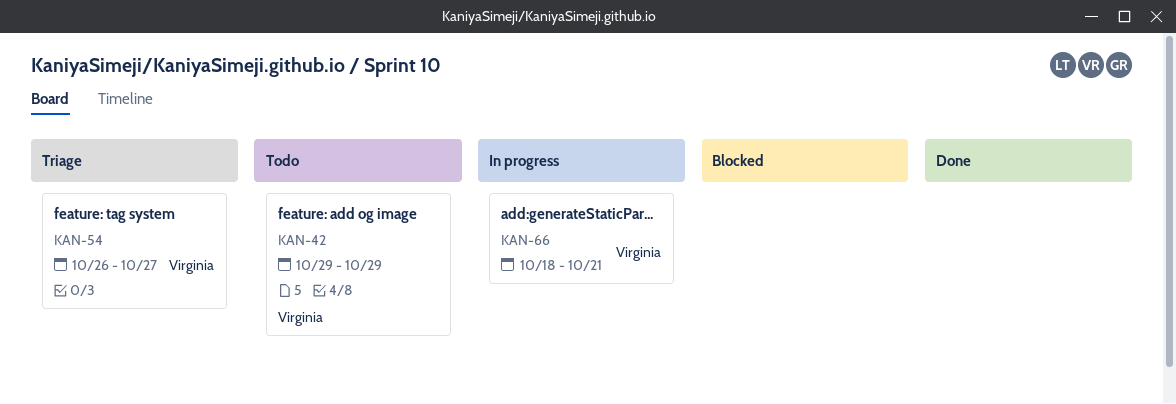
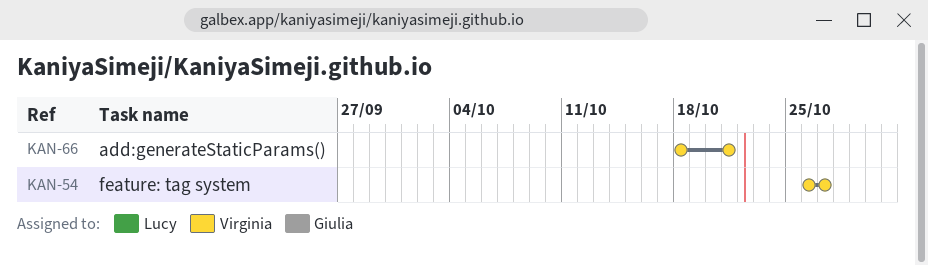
KAN-42: present -> none

